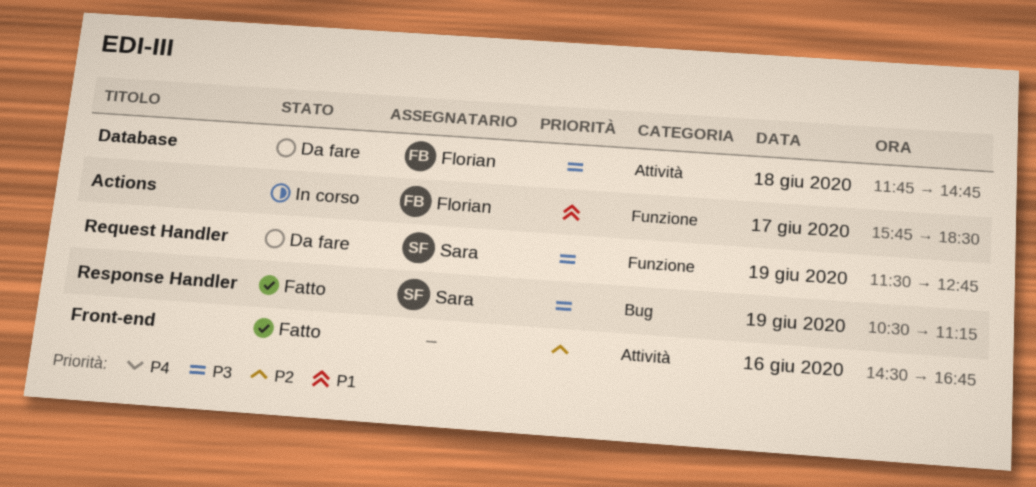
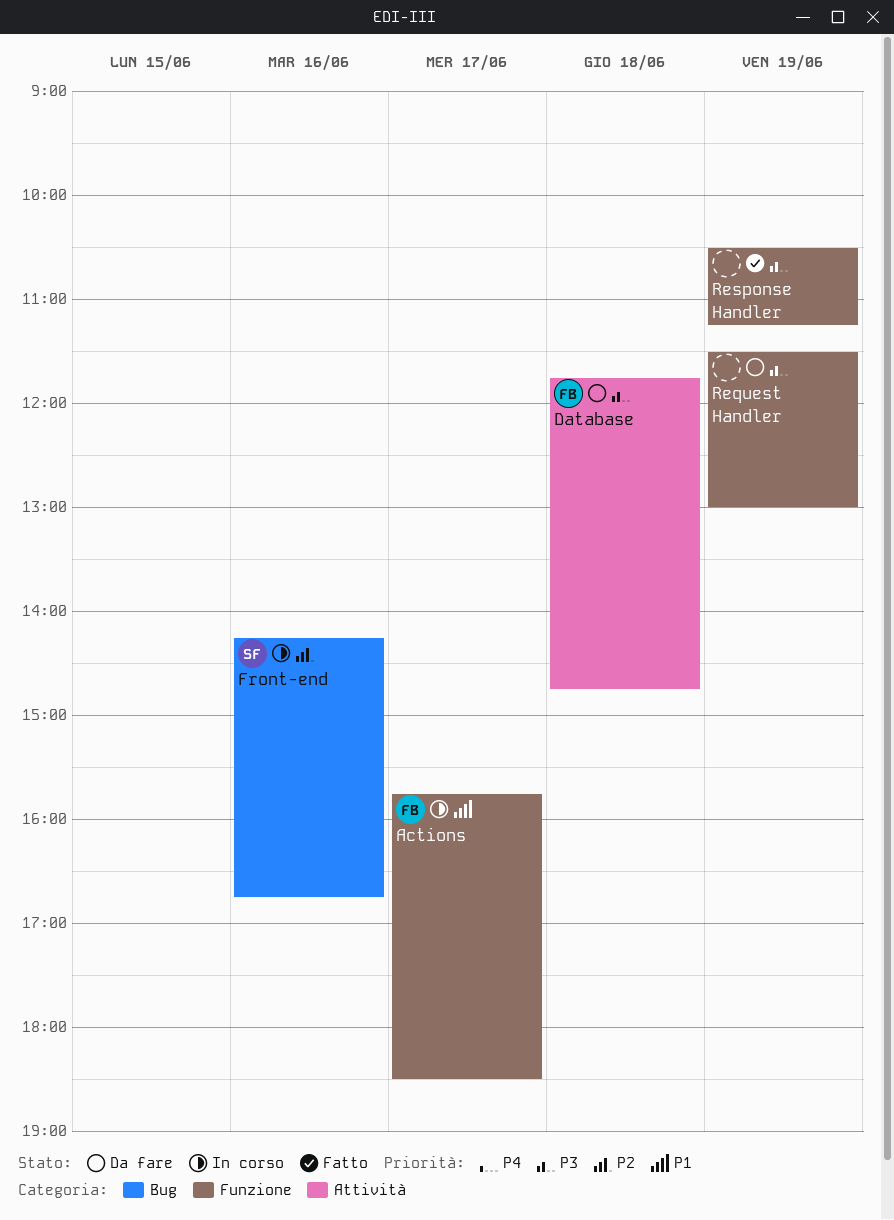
Front-end, status: Fatto -> In corso
Front-end, owner: none -> Sara
Front-end, label: Attività -> Bug
Front-end, begins: 14:30 -> 14:15
Request Handler, owner: Sara -> none
Request Handler, ends: 12:45 -> 13:00
Response Handler, owner: Sara -> none
Response Handler, label: Bug -> Funzione

